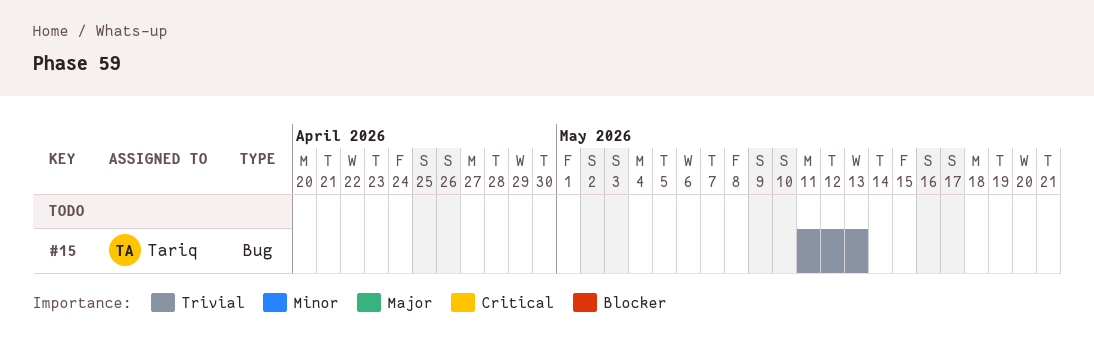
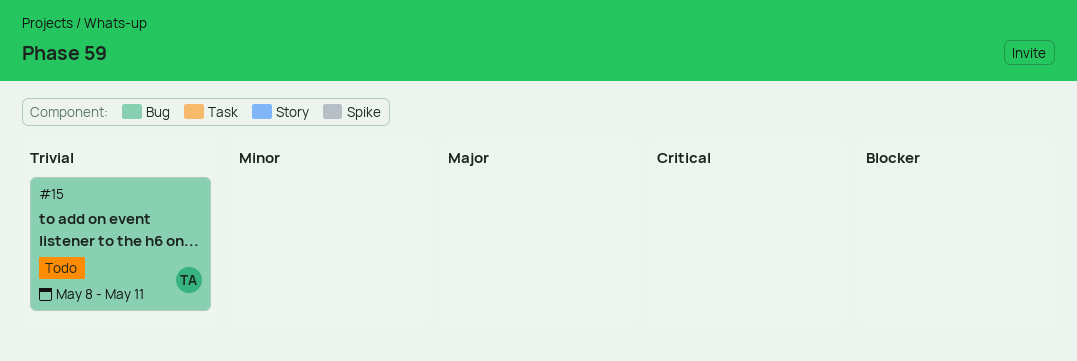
#15, start: May 11 -> May 8
#15, due: May 13 -> May 11

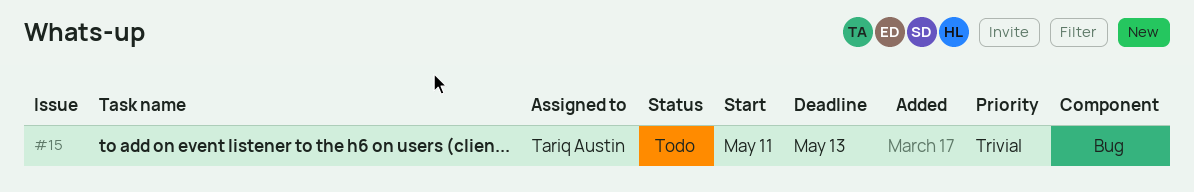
#15, start: May 8 -> May 11
#15, due: May 11 -> May 13

